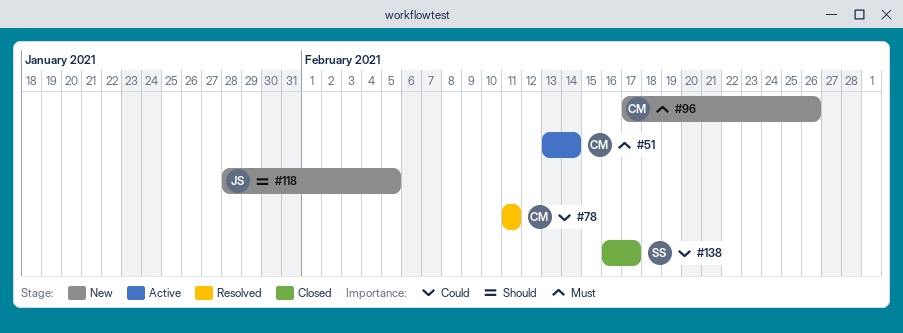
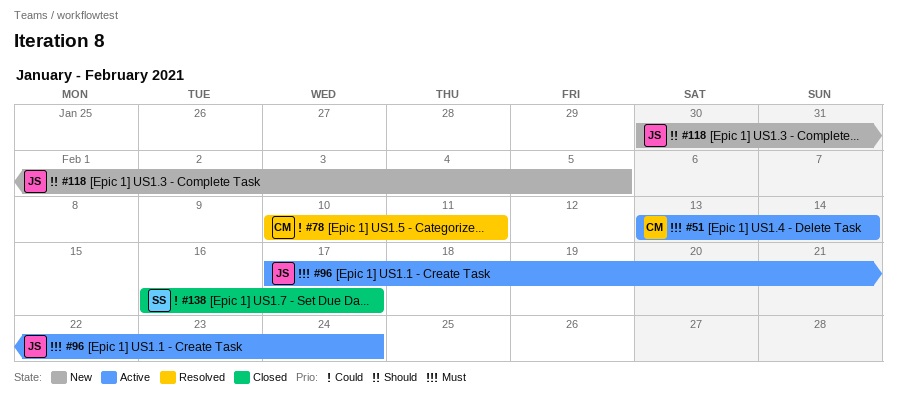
#78, start: Feb 11 -> Feb 10
#96, status: New -> Active
#96, owner: CM -> JS
#96, due: Feb 26 -> Feb 24
#118, start: Jan 28 -> Jan 30

